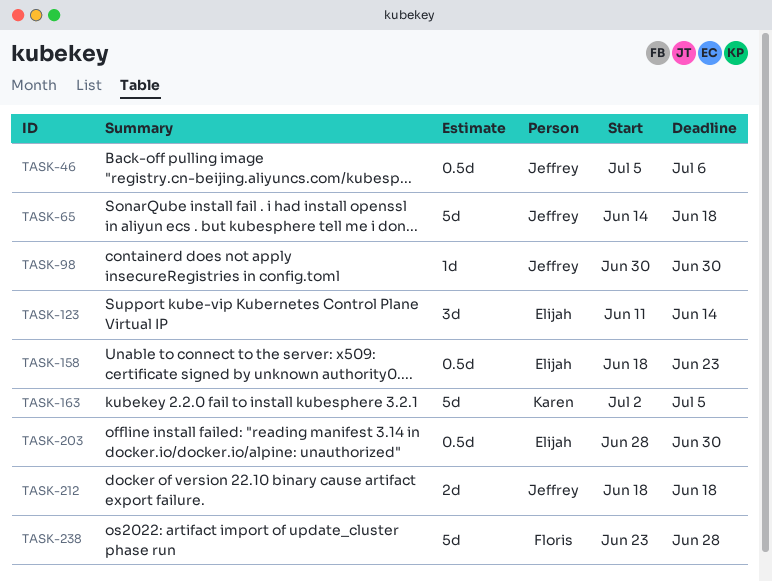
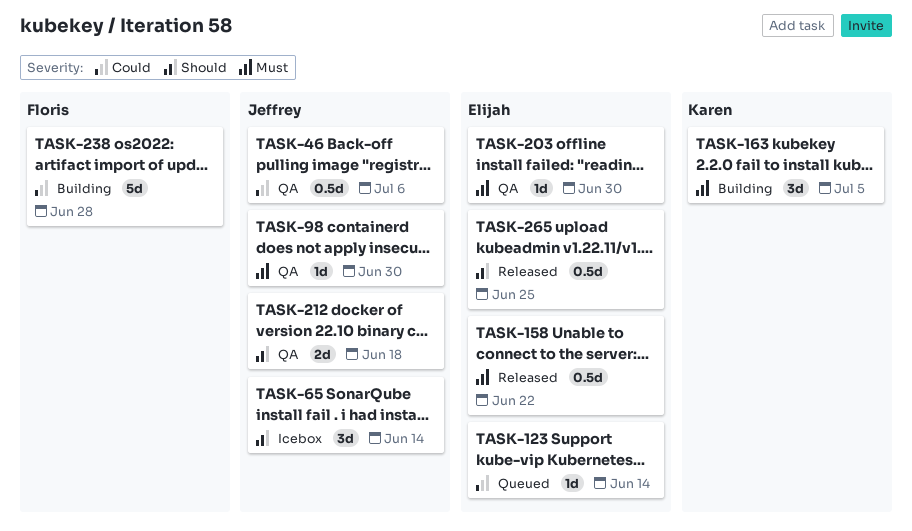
TASK-65, estimate: 5d -> 3d
TASK-65, due: Jun 18 -> Jun 14
TASK-123, estimate: 3d -> 1d
TASK-158, due: Jun 23 -> Jun 22
TASK-163, estimate: 5d -> 3d
TASK-203, estimate: 0.5d -> 1d
TASK-265: none -> present

